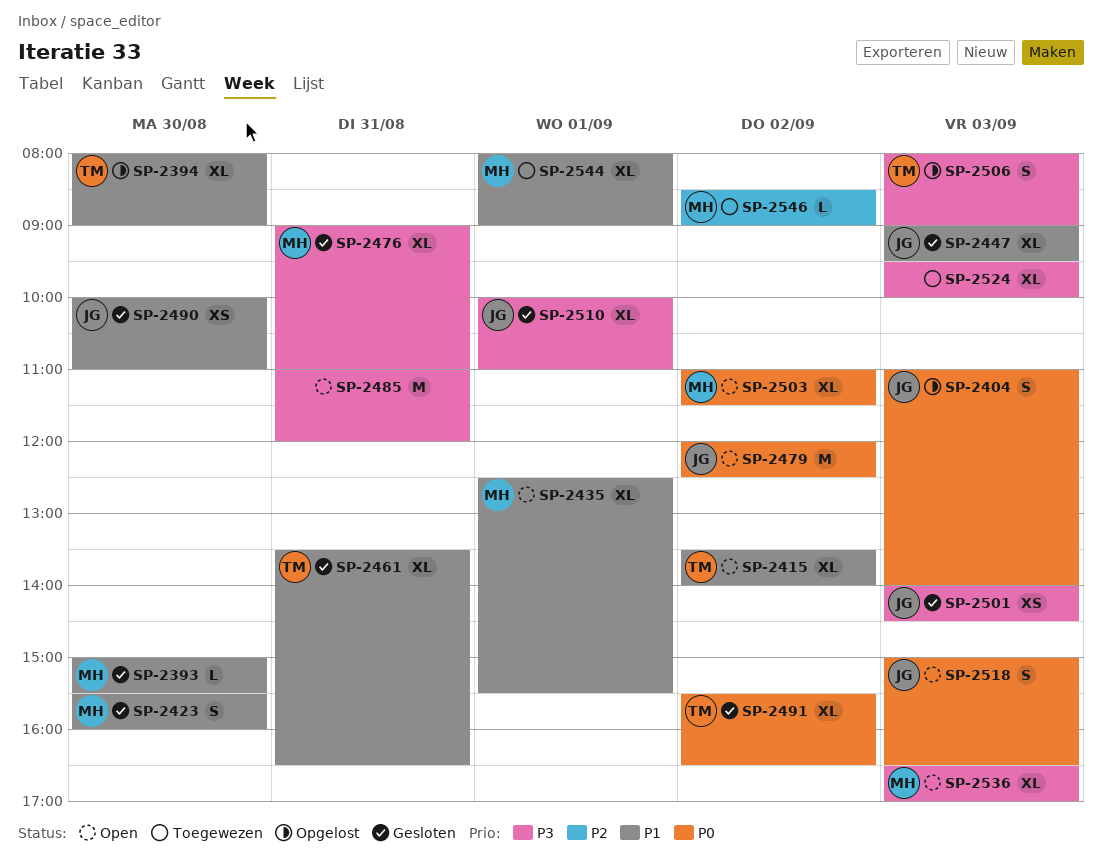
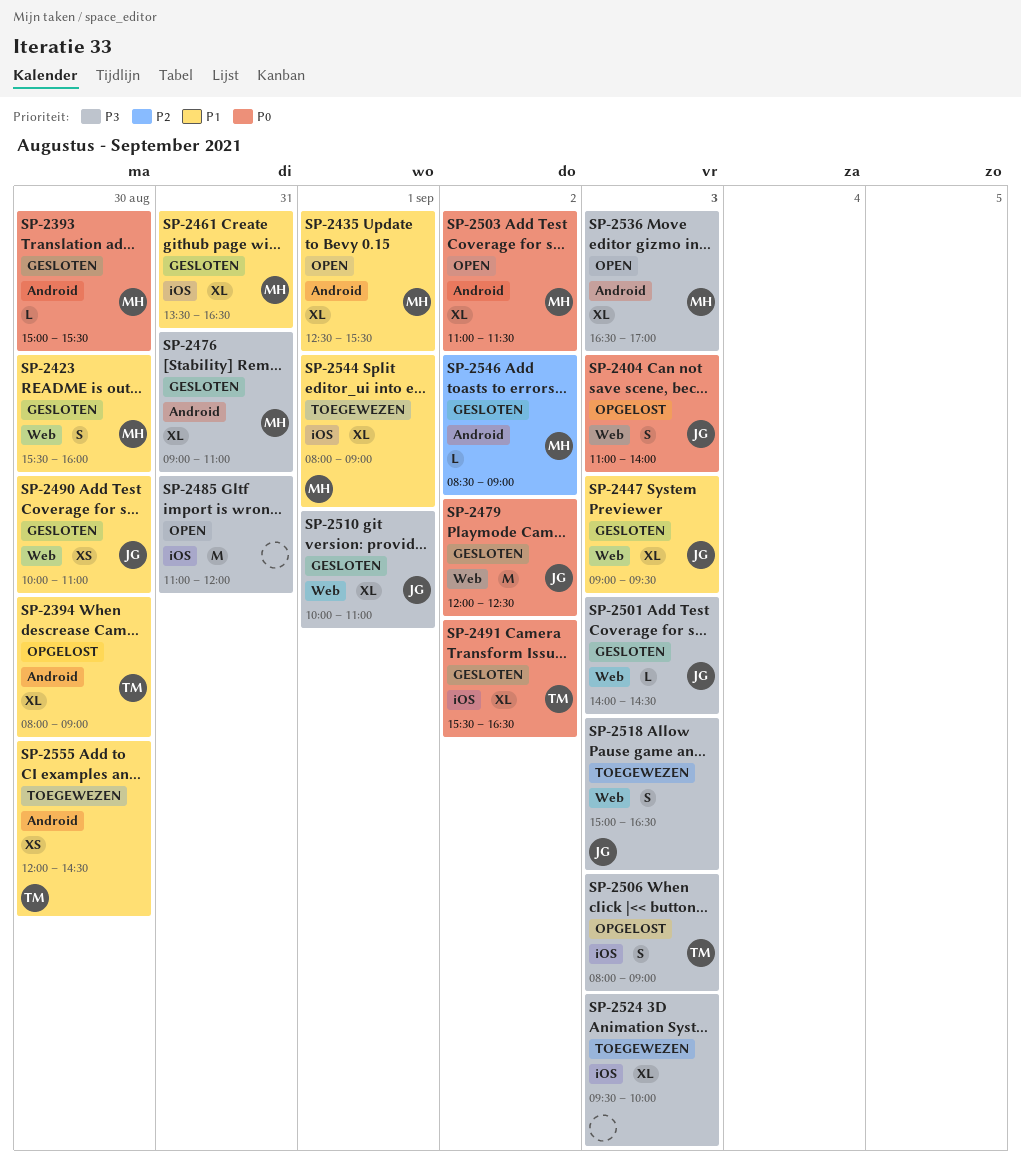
SP-2393, priority: P1 -> P0
SP-2415: present -> none
SP-2461, owner: TM -> MH
SP-2479, status: Open -> Gesloten
SP-2501, estimate: XS -> L
SP-2518, status: Open -> Toegewezen
SP-2518, priority: P0 -> P3
SP-2546, status: Toegewezen -> Gesloten
SP-2555: none -> present

